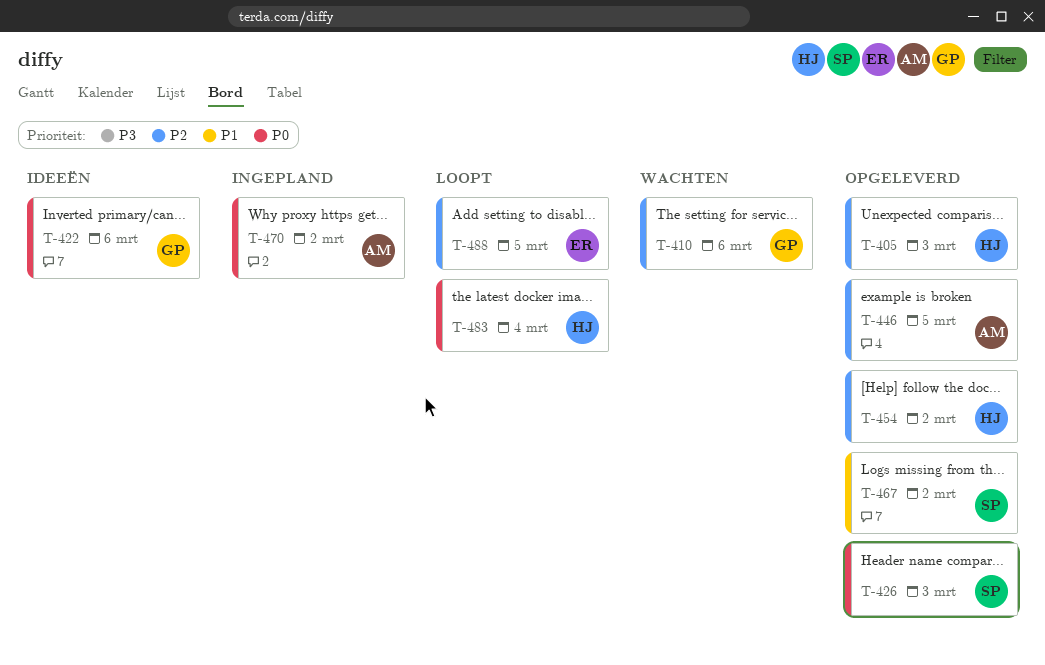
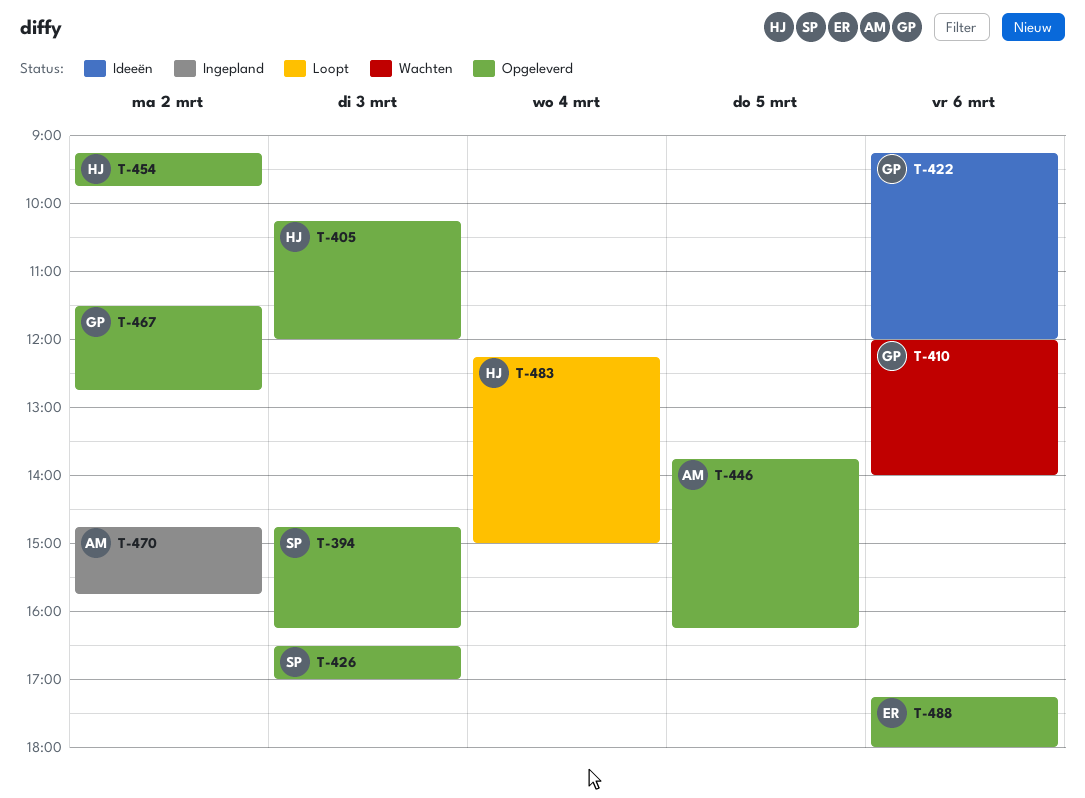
T-394: none -> present
T-467, owner: SP -> GP
T-488, status: Loopt -> Opgeleverd
T-488, day: Mar 5 -> Mar 6

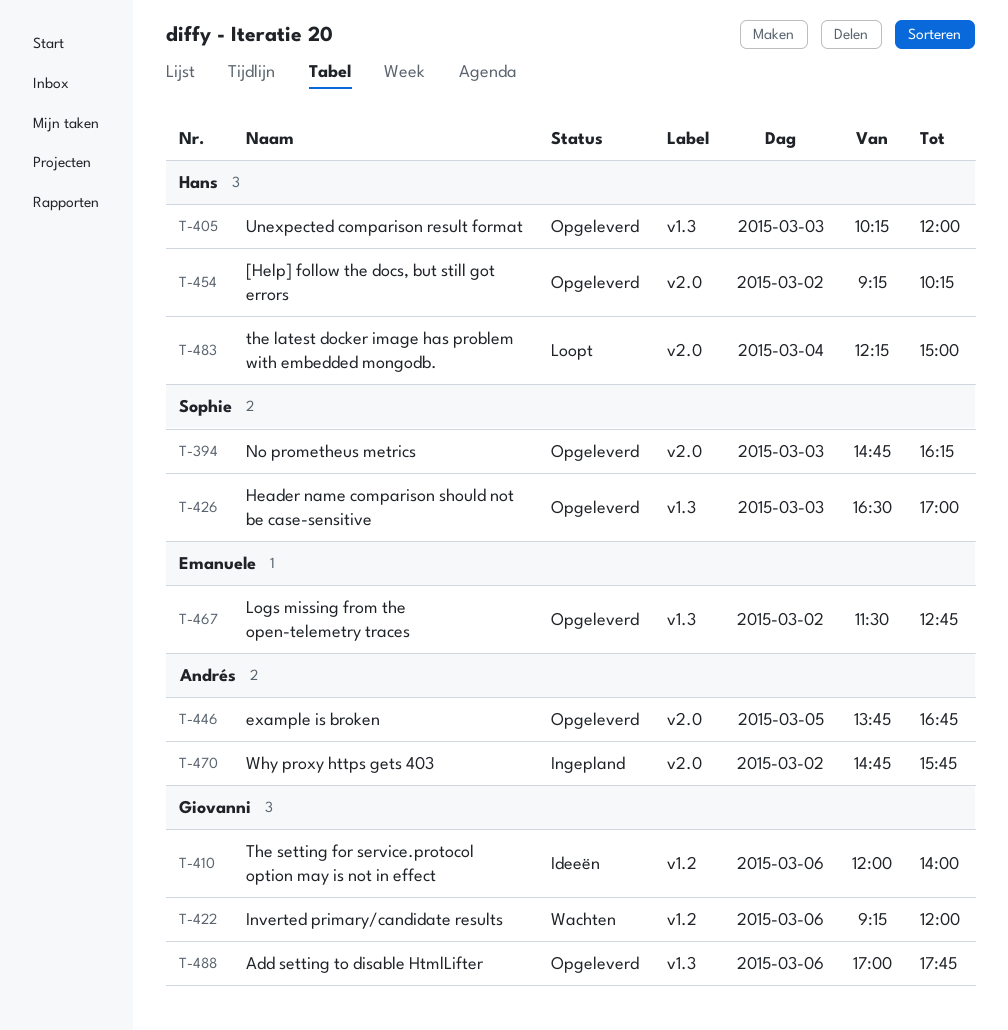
T-410, status: Wachten -> Ideeën
T-422, status: Ideeën -> Wachten
T-446, ends: 16:15 -> 16:45
T-454, ends: 09:45 -> 10:15
T-467, owner: Giovanni -> Emanuele
T-488, owner: Emanuele -> Giovanni
T-488, begins: 17:15 -> 17:00
T-488, ends: 18:00 -> 17:45

